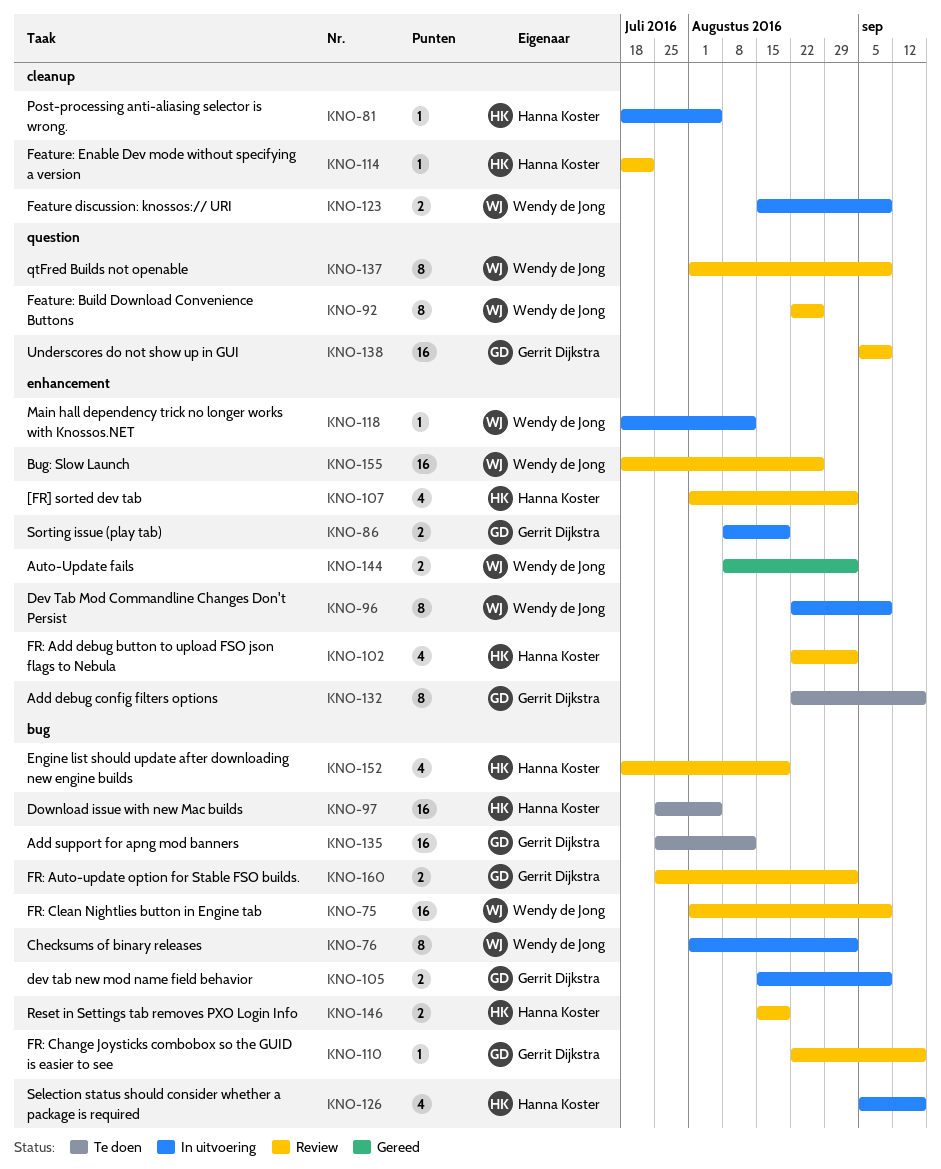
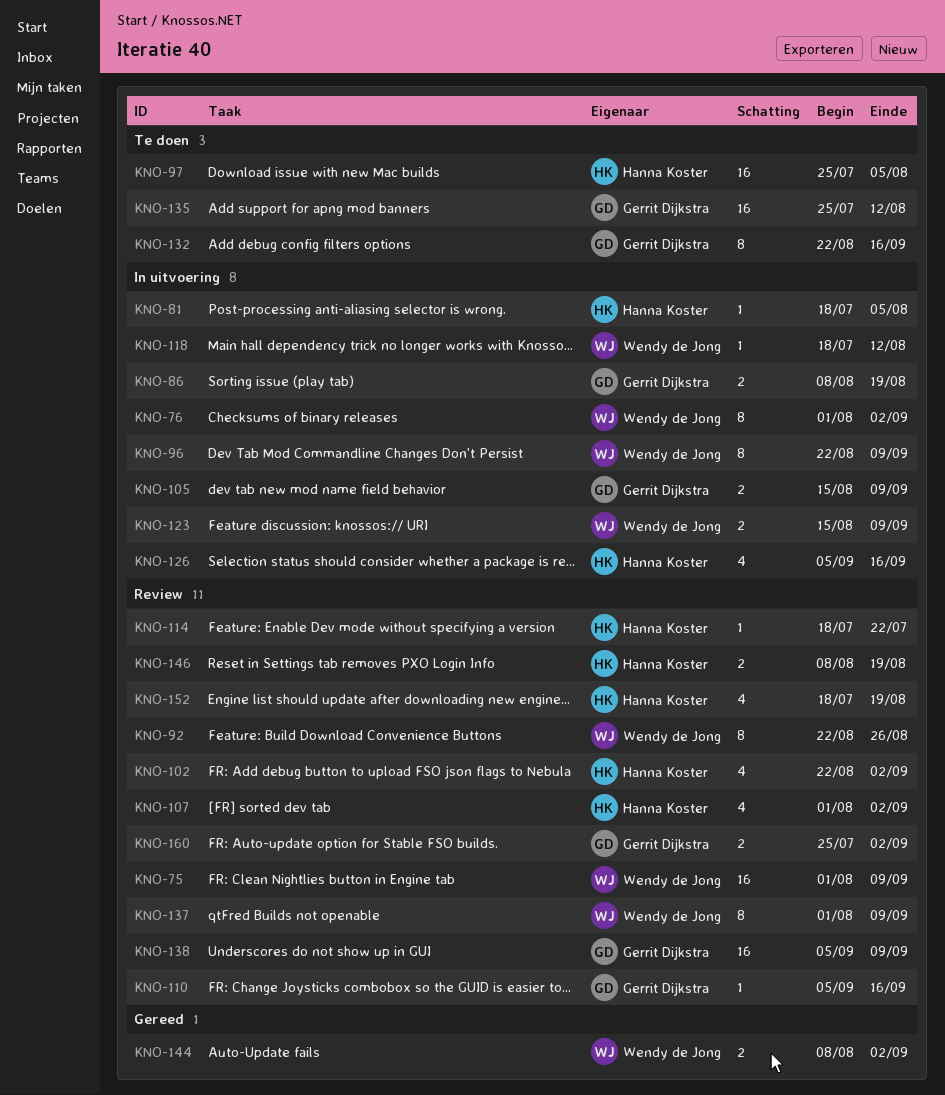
KNO-110, start: Aug 22 -> Sep 5
KNO-146, start: Aug 15 -> Aug 8
KNO-155: present -> none

